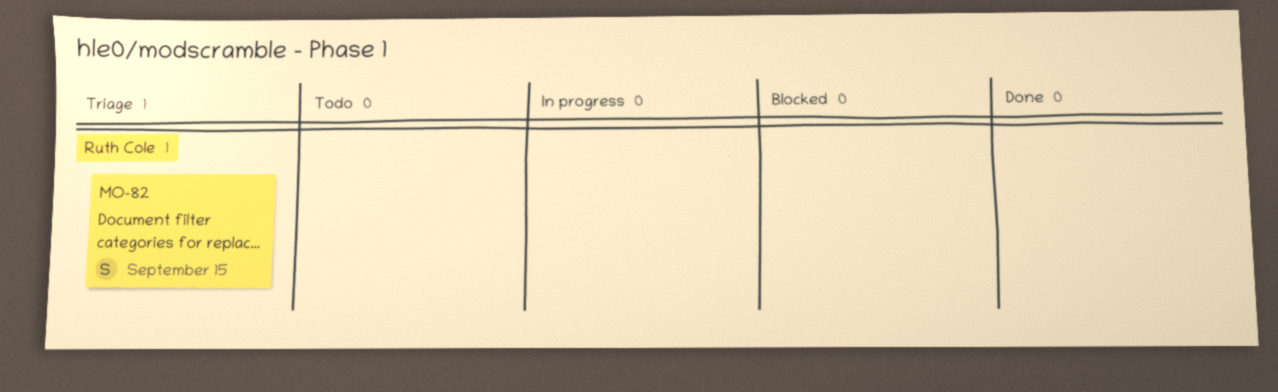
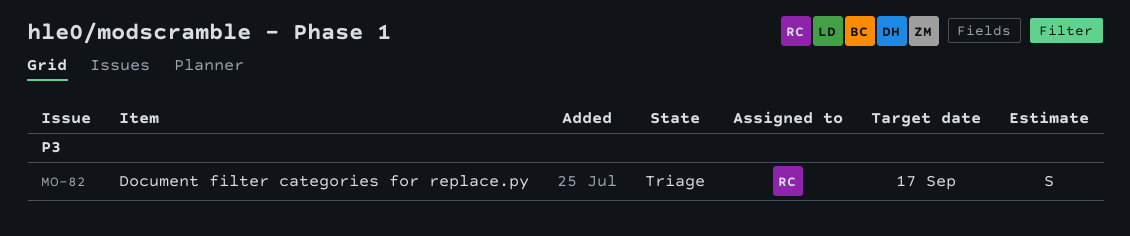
MO-82, due: Sep 15 -> Sep 17

